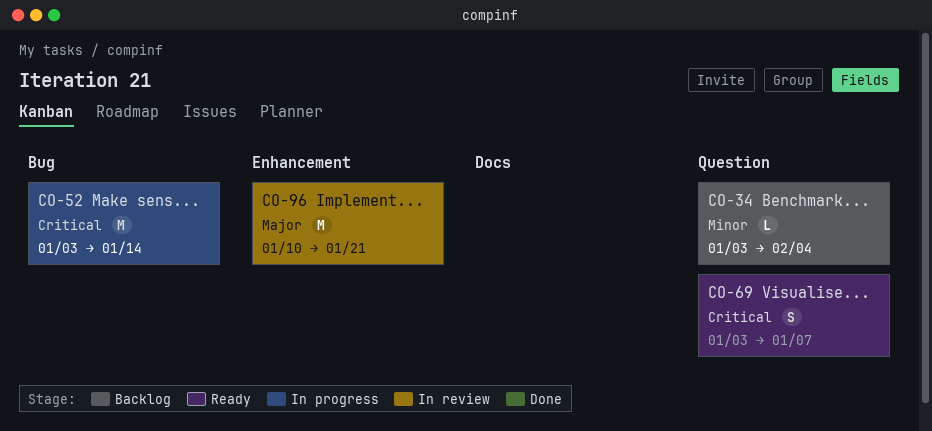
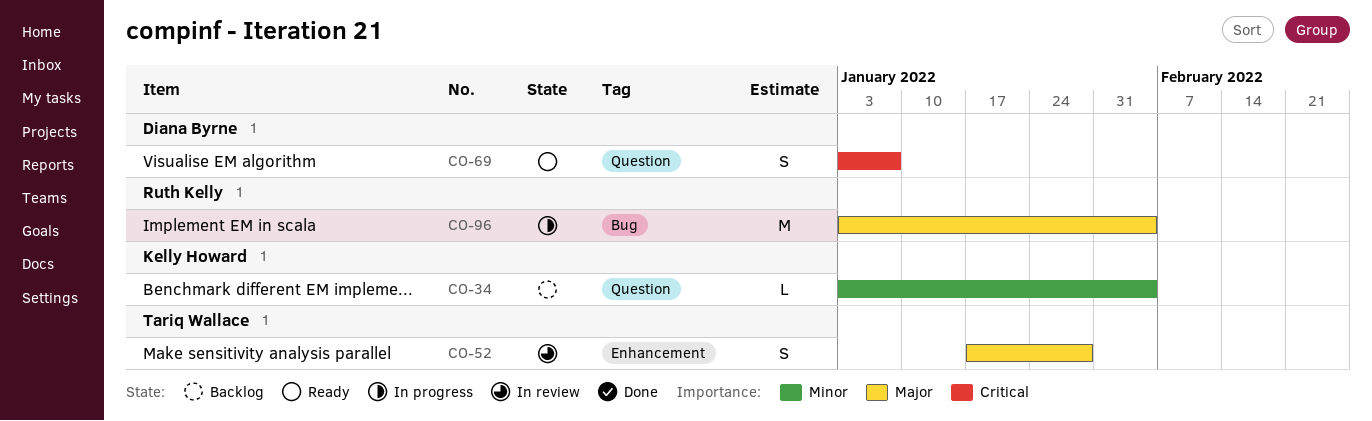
CO-52, status: In progress -> In review
CO-52, priority: Critical -> Major
CO-52, label: Bug -> Enhancement
CO-52, estimate: M -> S
CO-52, start: Jan 3 -> Jan 17
CO-52, due: Jan 14 -> Jan 28
CO-96, status: In review -> In progress
CO-96, label: Enhancement -> Bug
CO-96, start: Jan 10 -> Jan 3
CO-96, due: Jan 21 -> Feb 4

